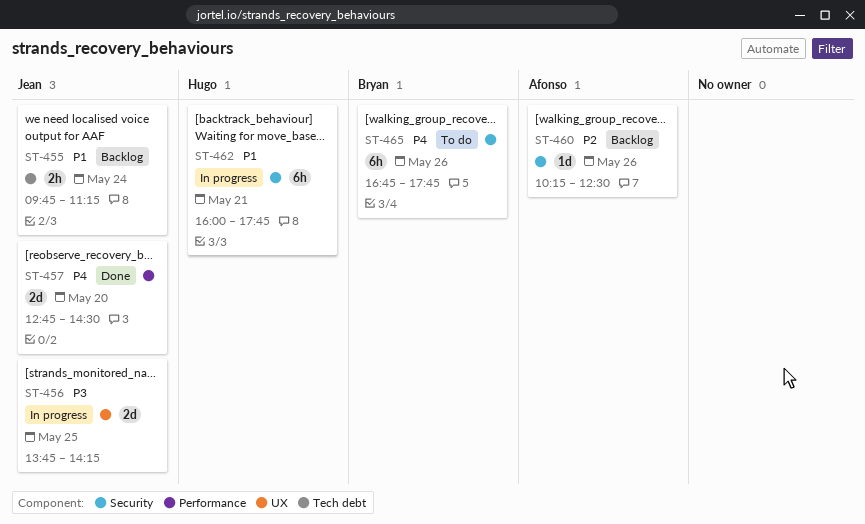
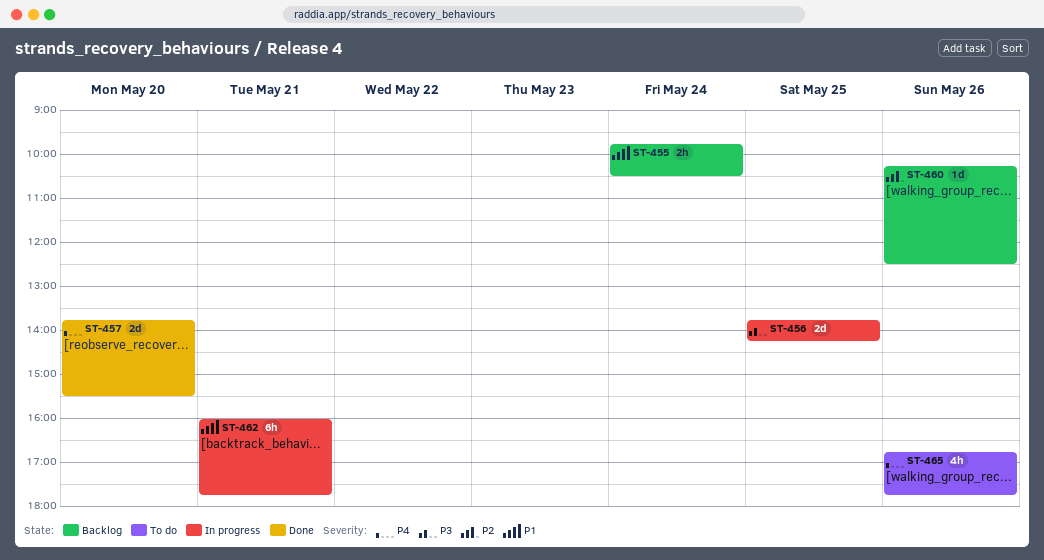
ST-455, ends: 11:15 -> 10:30
ST-457, begins: 12:45 -> 13:45
ST-457, ends: 14:30 -> 15:30
ST-465, estimate: 6h -> 4h

